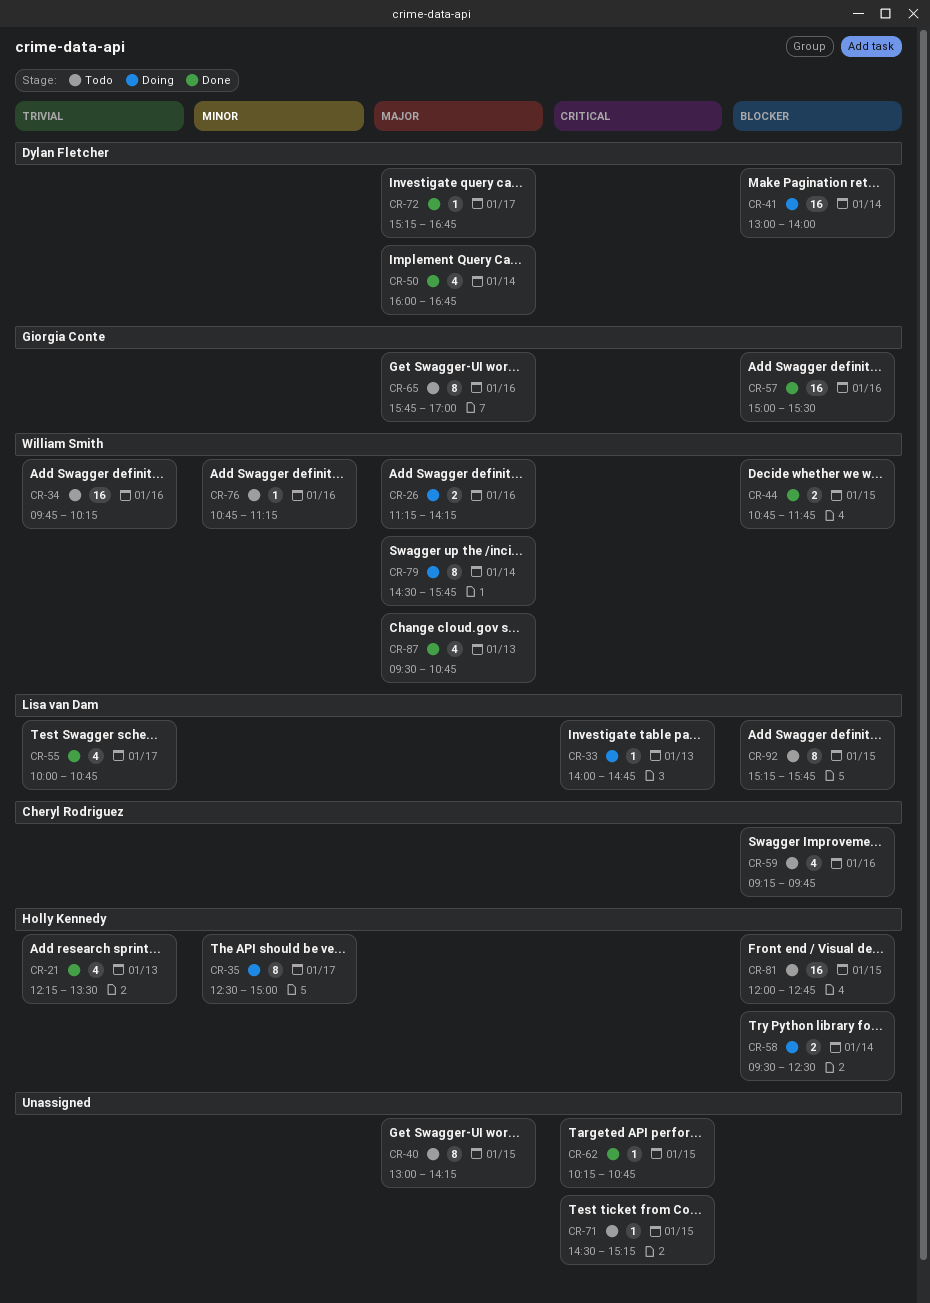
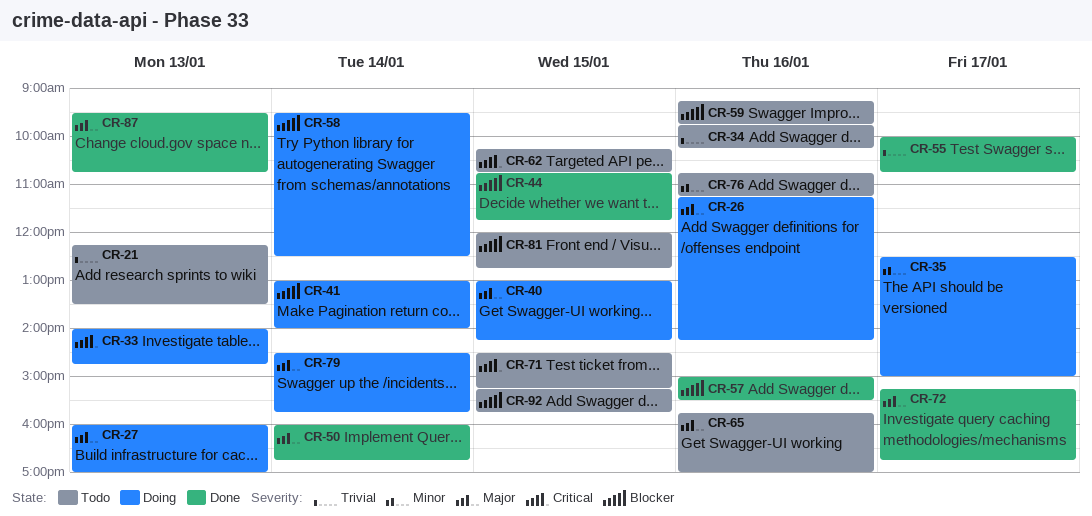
CR-21, status: Done -> Todo
CR-27: none -> present
CR-40, status: Todo -> Doing
CR-62, status: Done -> Todo

